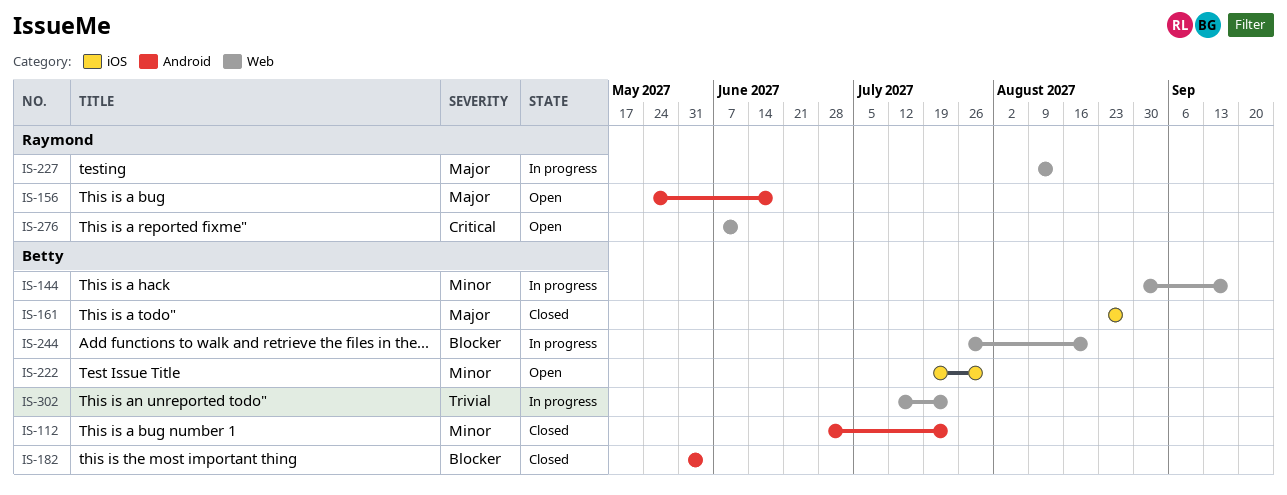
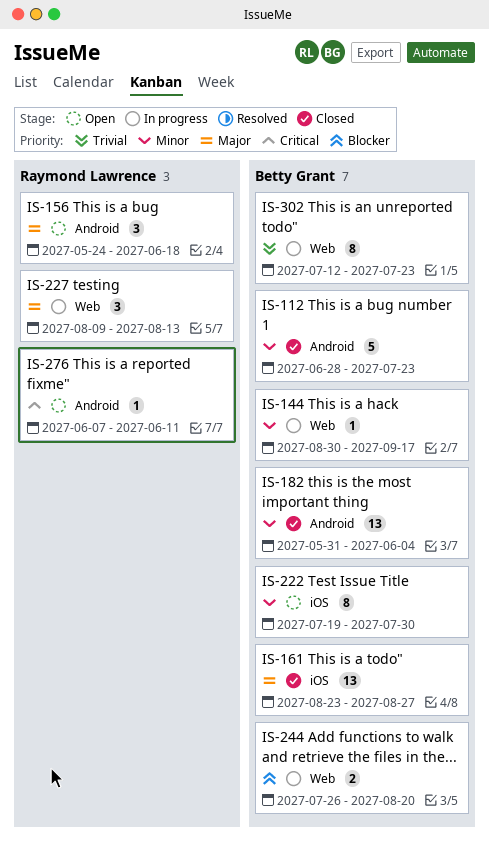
IS-182, priority: Blocker -> Minor
IS-276, label: Web -> Android

